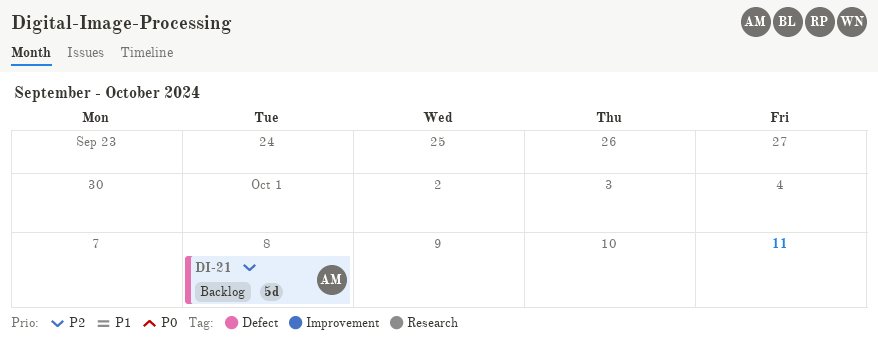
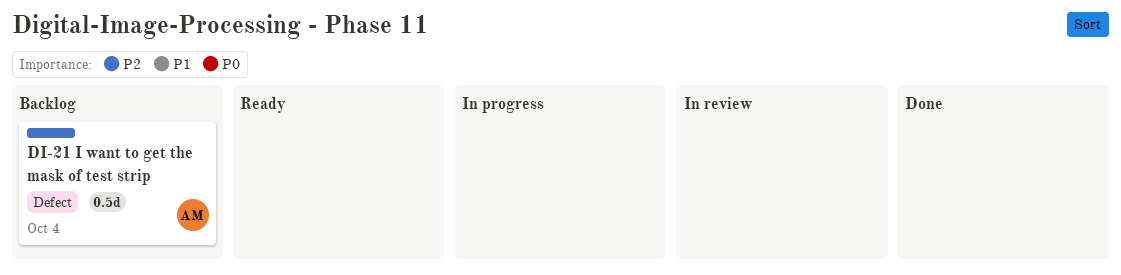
DI-21, estimate: 5d -> 0.5d
DI-21, due: Oct 8 -> Oct 4

